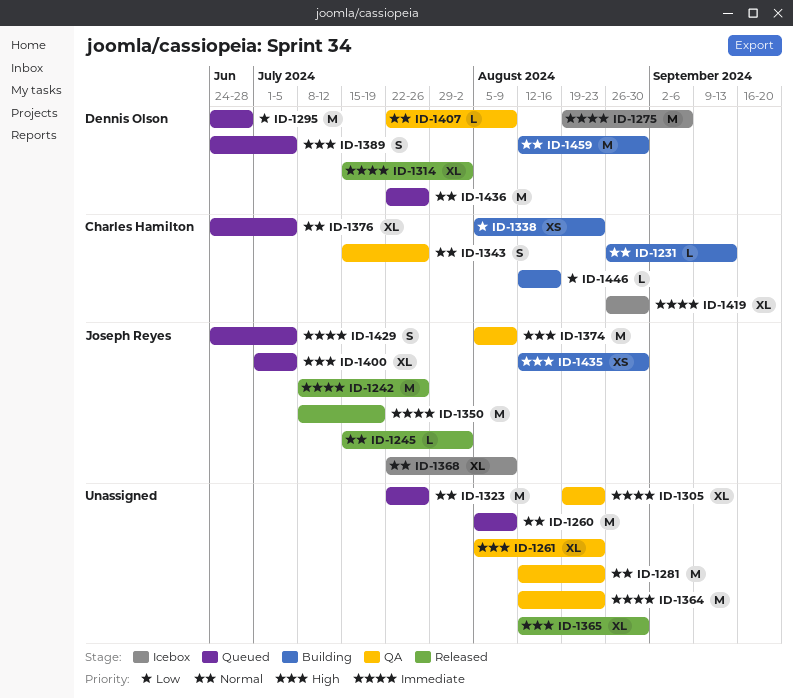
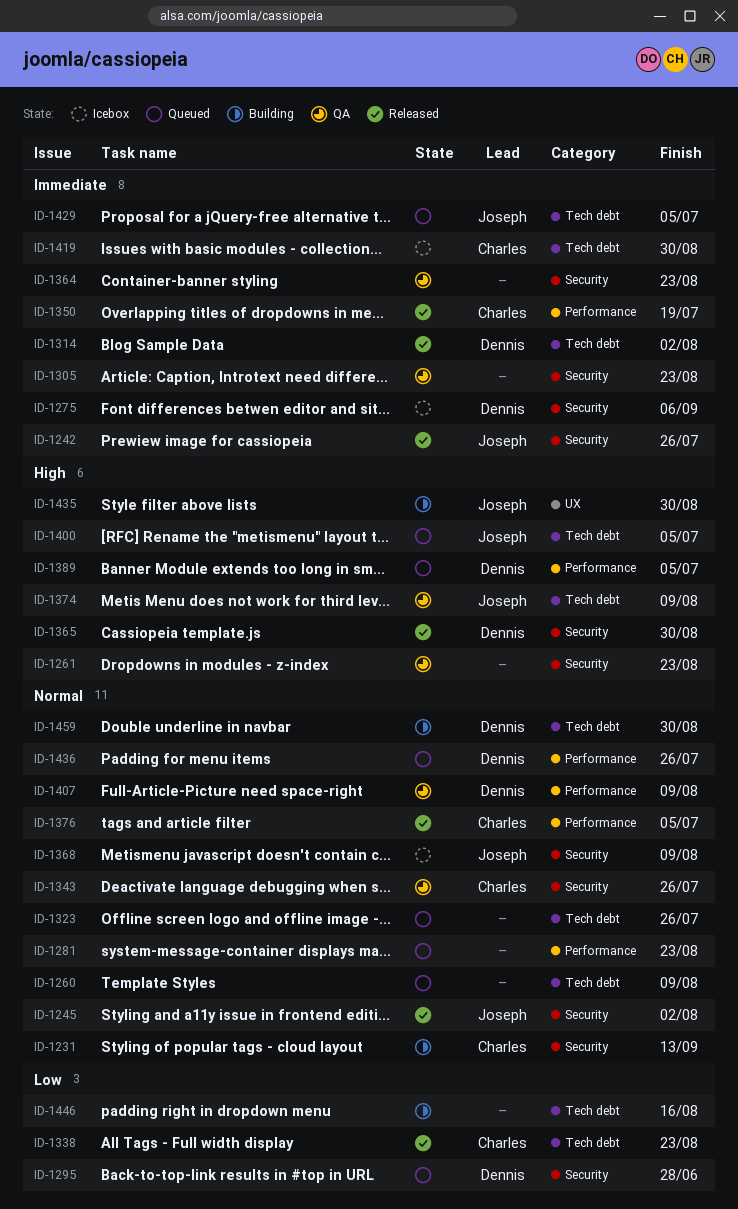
ID-1281, status: QA -> Queued
ID-1338, status: Building -> Released
ID-1350, owner: Joseph Reyes -> Charles Hamilton
ID-1365, owner: none -> Dennis Olson
ID-1376, status: Queued -> Released
ID-1446, owner: Charles Hamilton -> none

